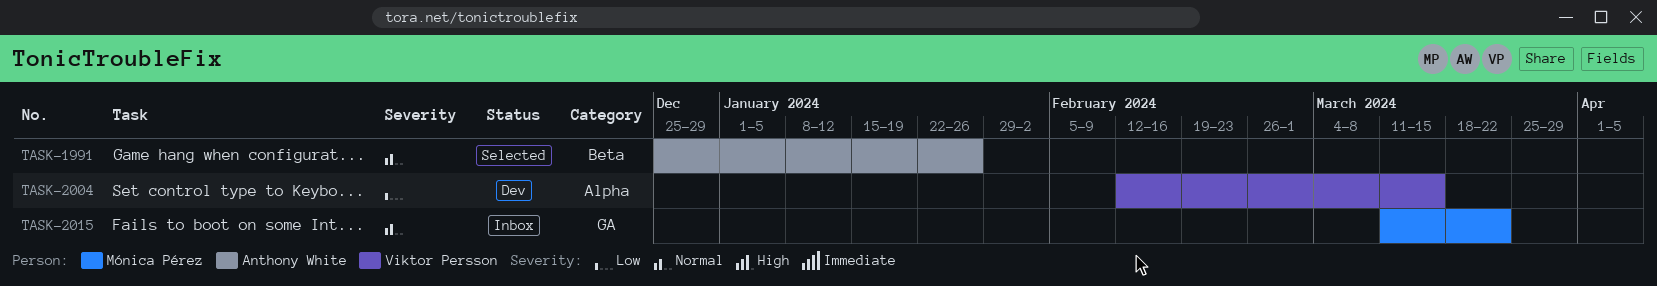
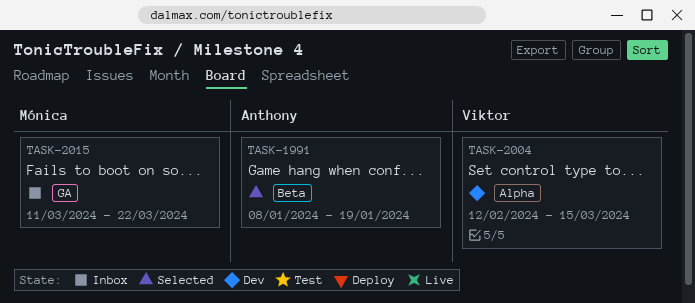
TASK-1991, start: Dec 25 -> Jan 8
TASK-1991, due: Jan 26 -> Jan 19

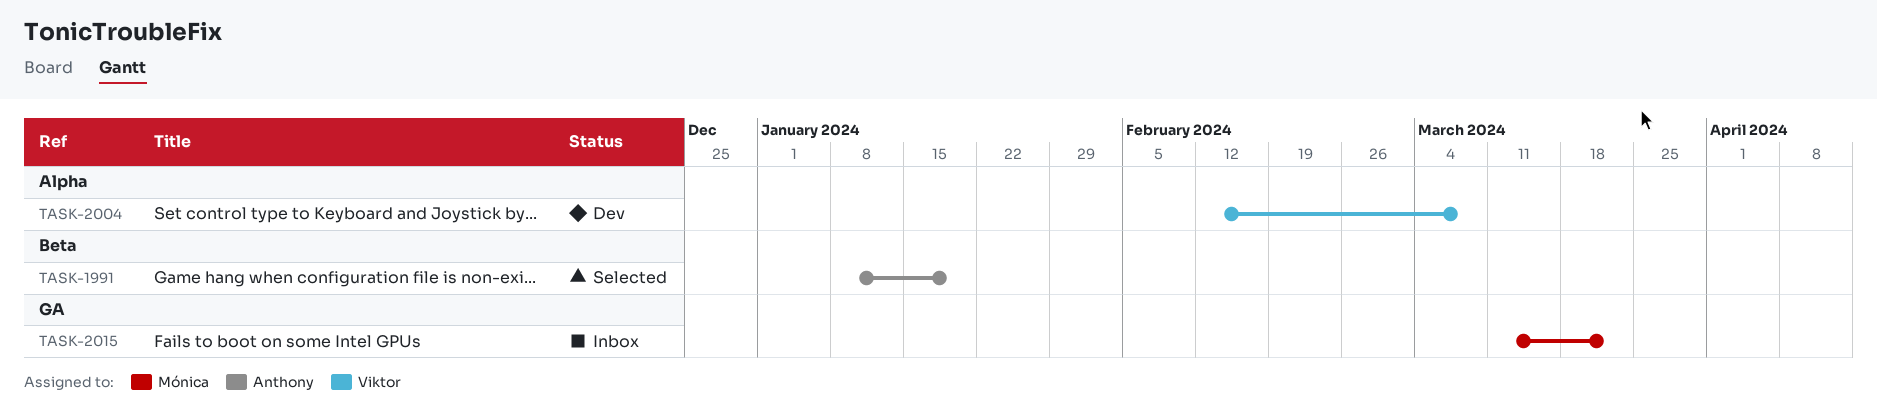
TASK-2004, due: Mar 15 -> Mar 8

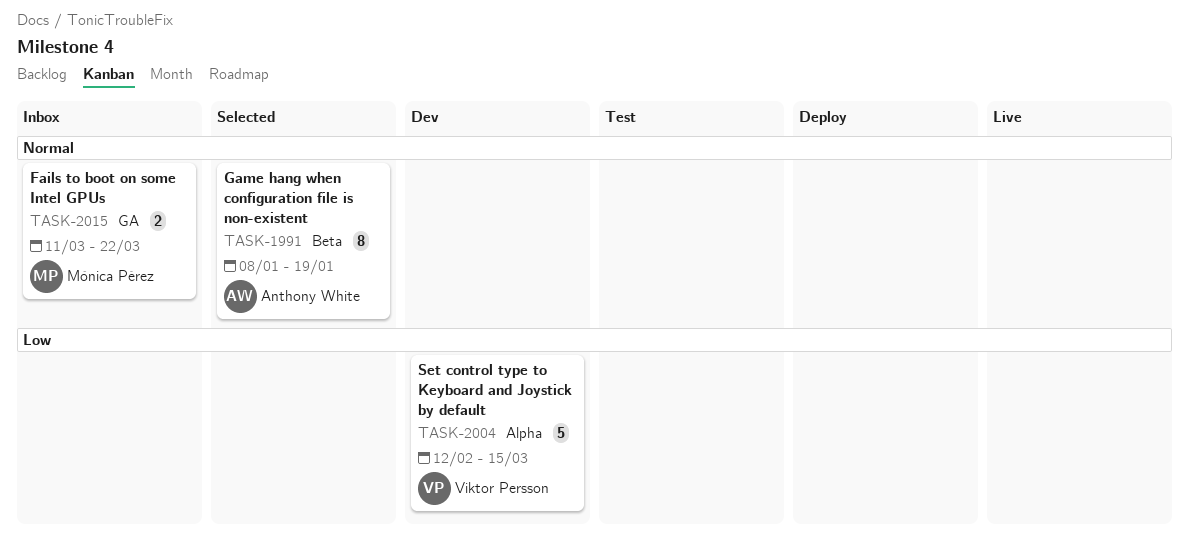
TASK-2004, due: Mar 8 -> Mar 15

